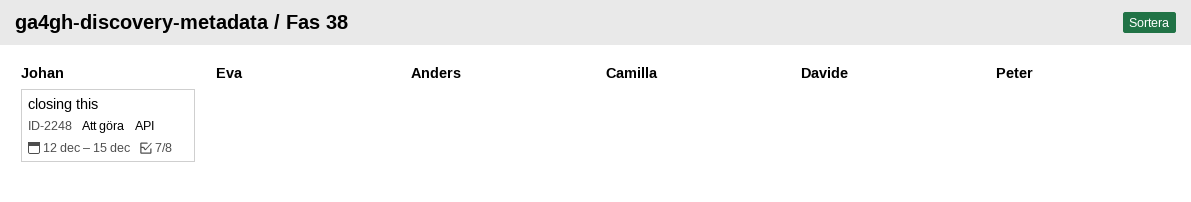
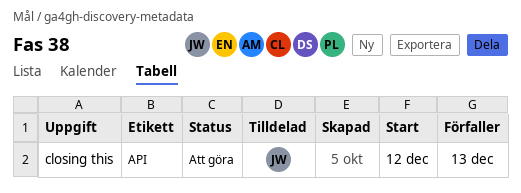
closing this, due: Dec 15 -> Dec 13

